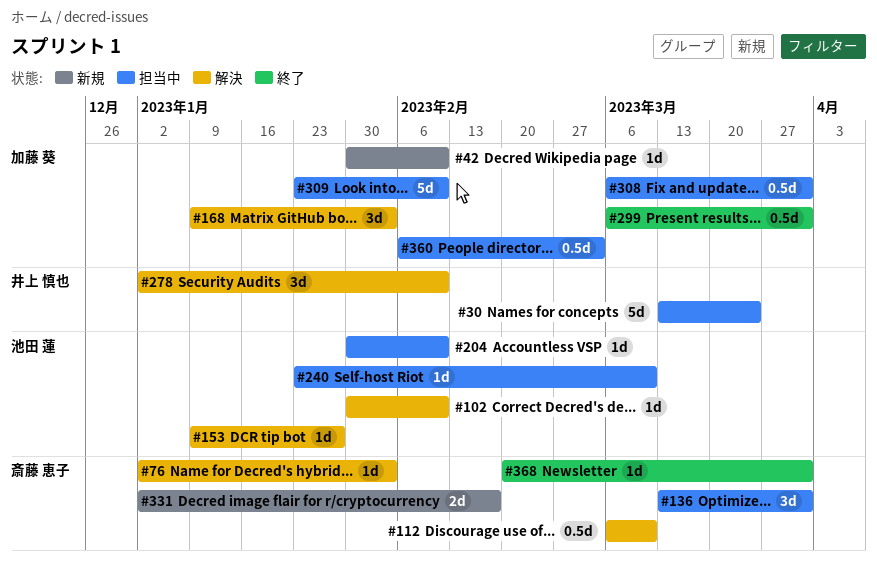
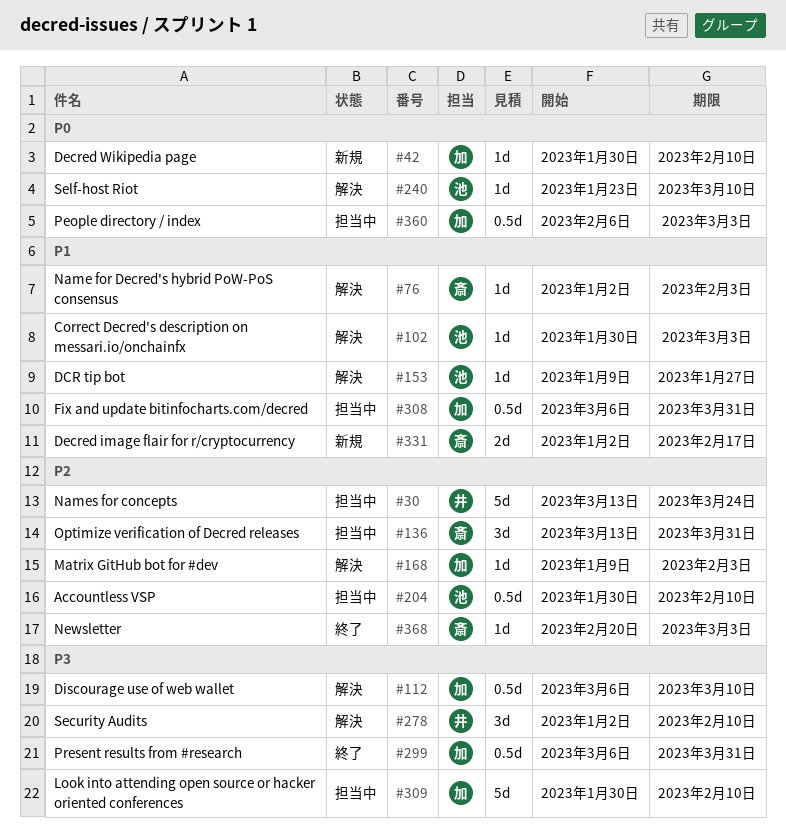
#102, due: Feb 10 -> Mar 3
#112, owner: 斎藤 恵子 -> 加藤 葵
#168, estimate: 3d -> 1d
#204, estimate: 1d -> 0.5d
#240, status: 担当中 -> 解決
#309, start: Jan 23 -> Jan 30
#368, due: Mar 31 -> Mar 3

